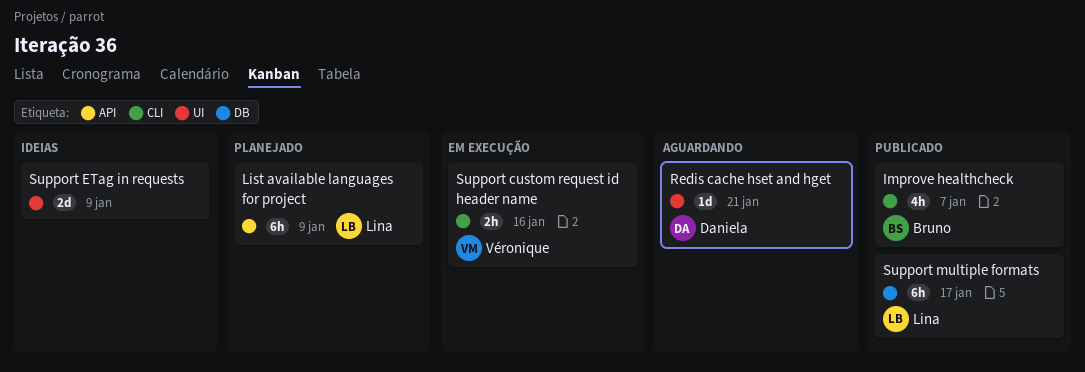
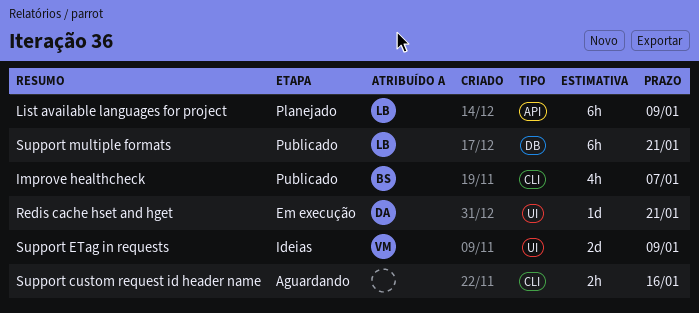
Redis cache hset and hget, status: Aguardando -> Em execução
Support custom request id header name, status: Em execução -> Aguardando
Support custom request id header name, owner: Véronique -> none
Support ETag in requests, owner: none -> Véronique
Support multiple formats, due: Jan 17 -> Jan 21

